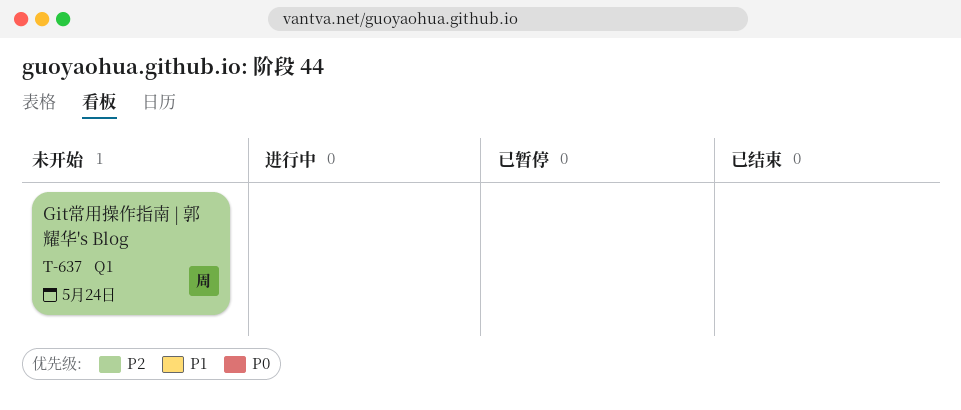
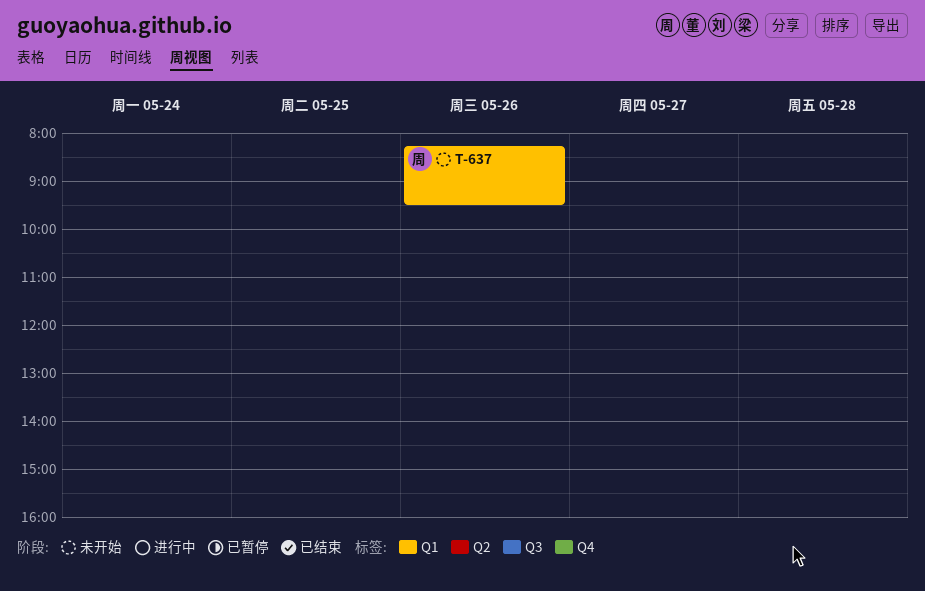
T-637, day: May 24 -> May 26

